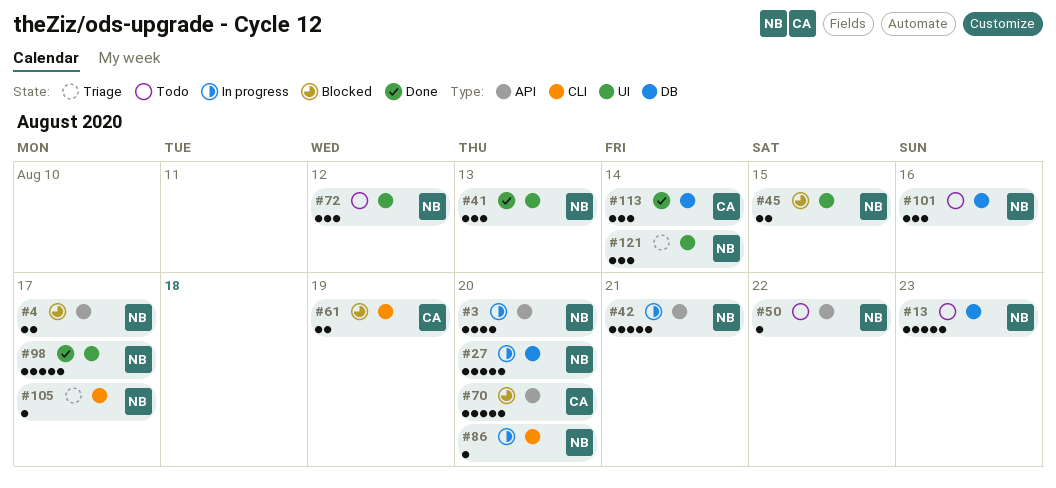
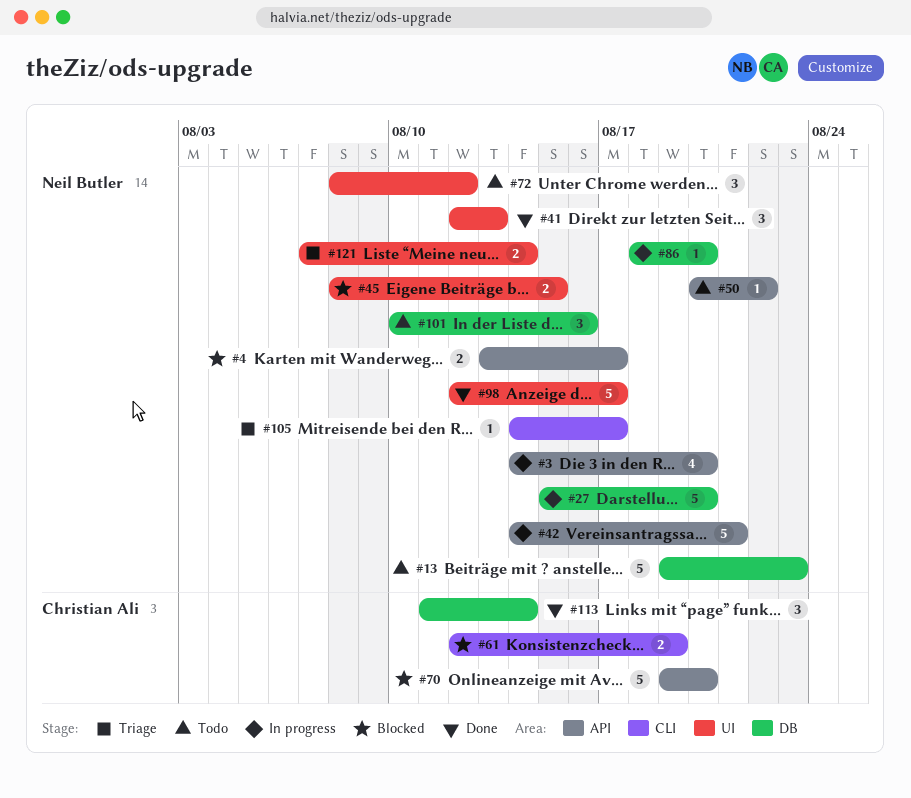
#86, label: CLI -> DB
#121, estimate: 3 -> 2

